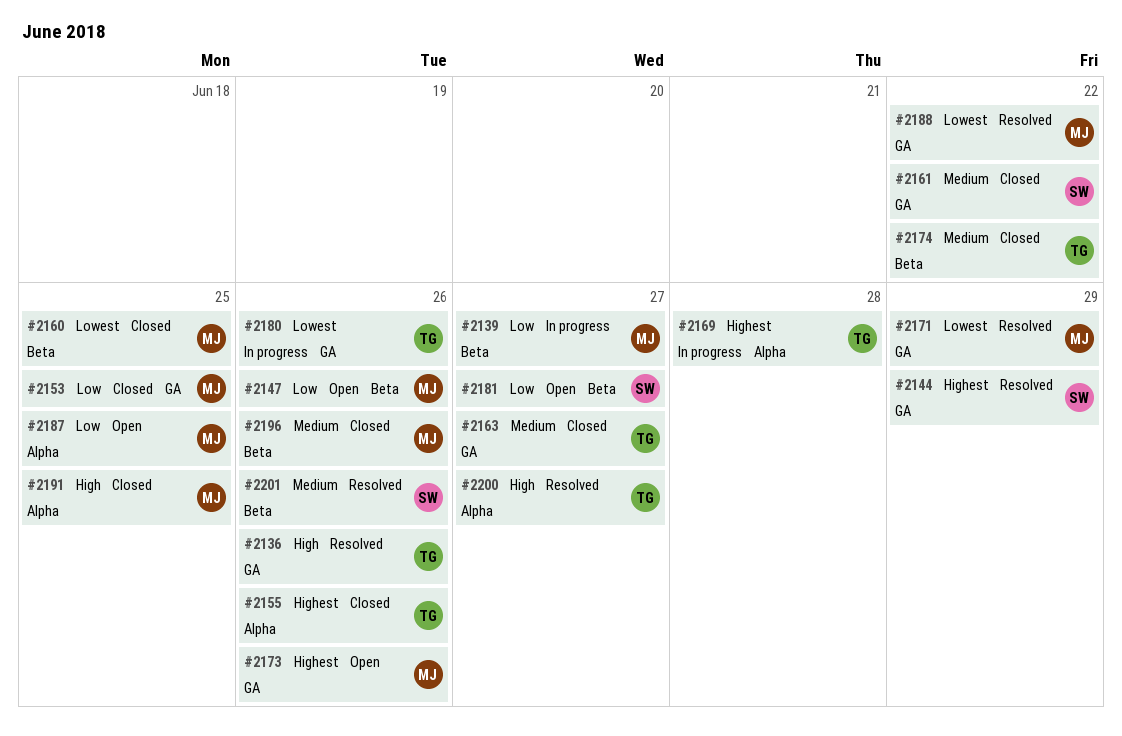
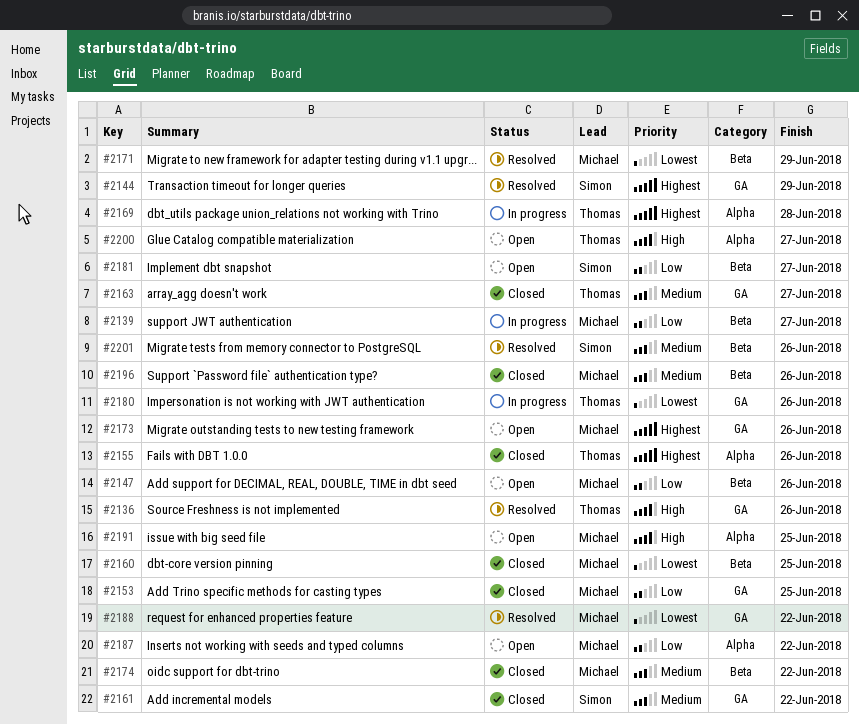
#2171, label: GA -> Beta
#2174, owner: Thomas -> Michael
#2187, due: Jun 25 -> Jun 22
#2191, status: Closed -> Open
#2200, status: Resolved -> Open

